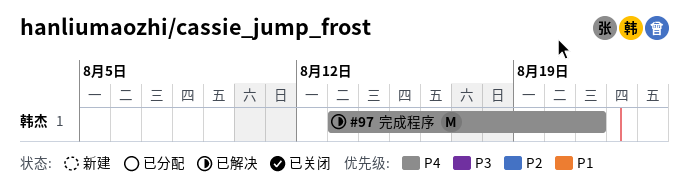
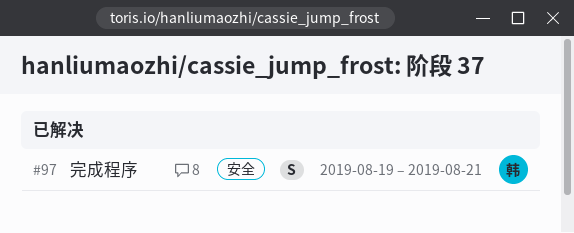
#97, estimate: M -> S
#97, start: Aug 13 -> Aug 19

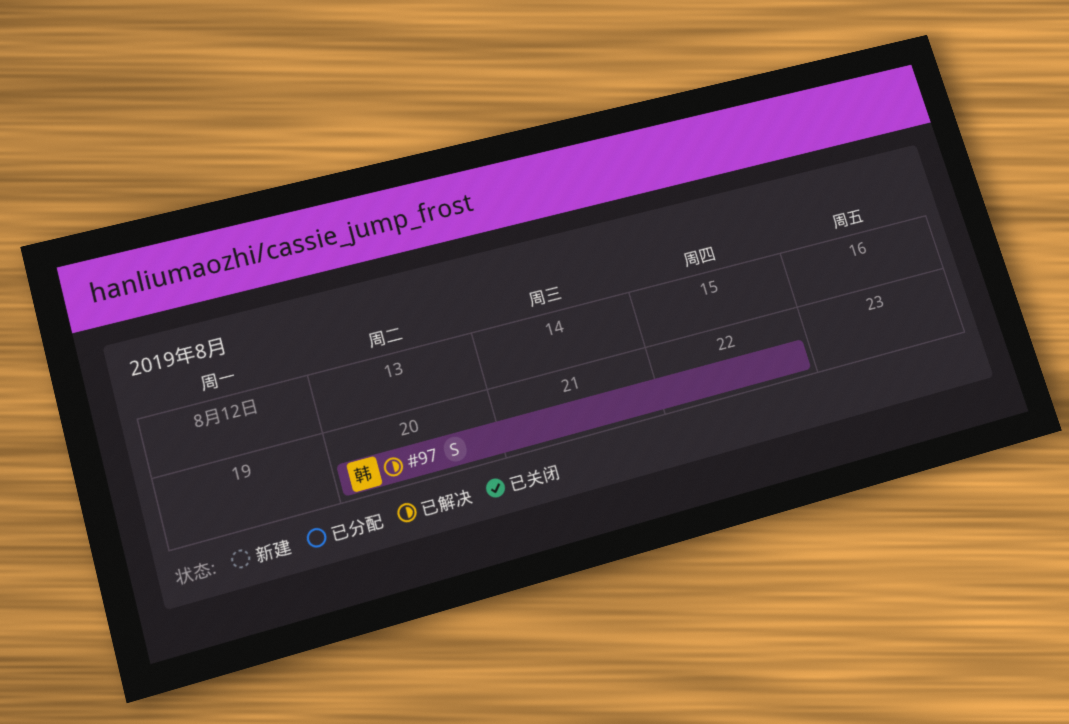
#97, start: Aug 19 -> Aug 20
#97, due: Aug 21 -> Aug 22

